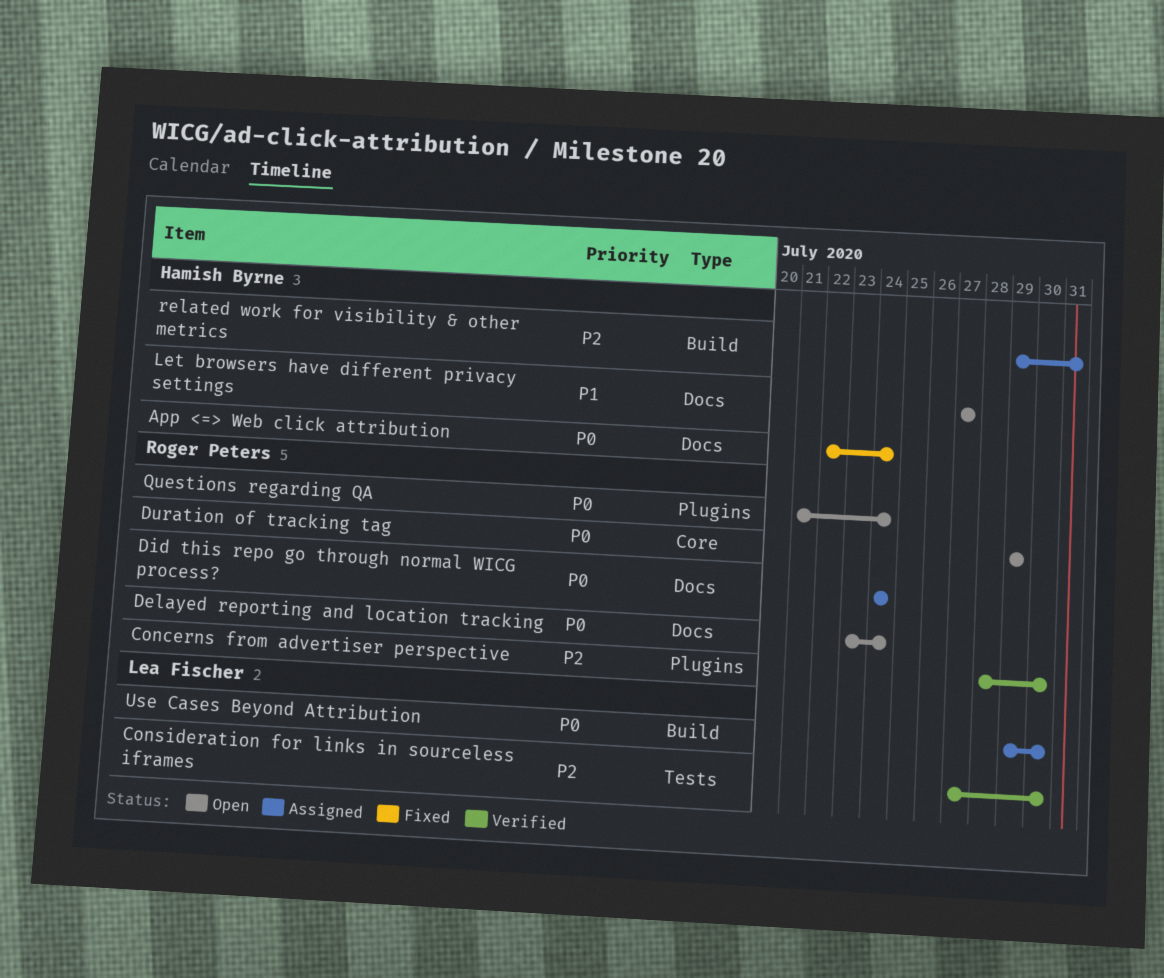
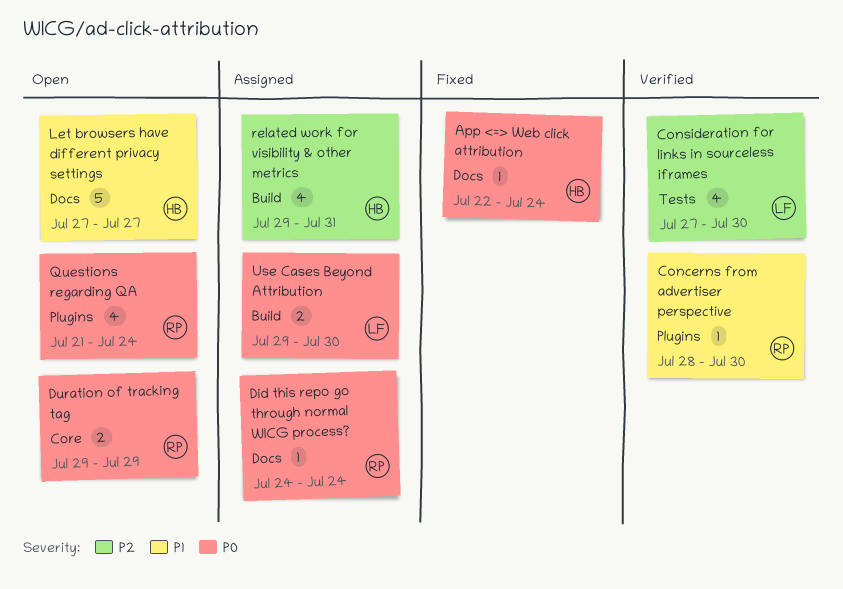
Concerns from advertiser perspective, priority: P2 -> P1
Delayed reporting and location tracking: present -> none

